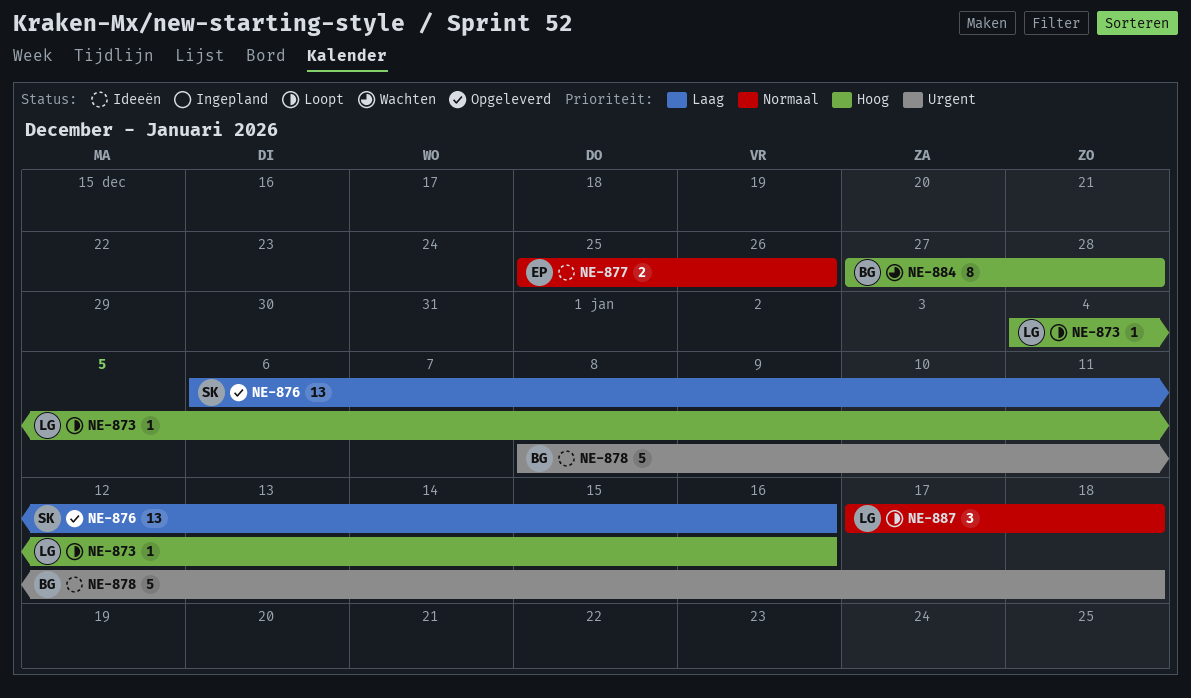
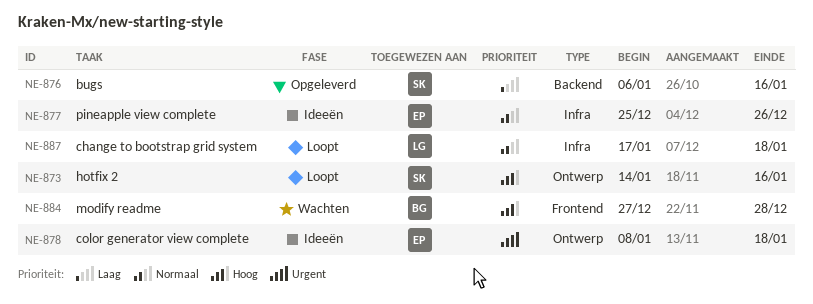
NE-873, owner: LG -> SK
NE-873, start: Jan 4 -> Jan 14
NE-878, owner: BG -> EP

